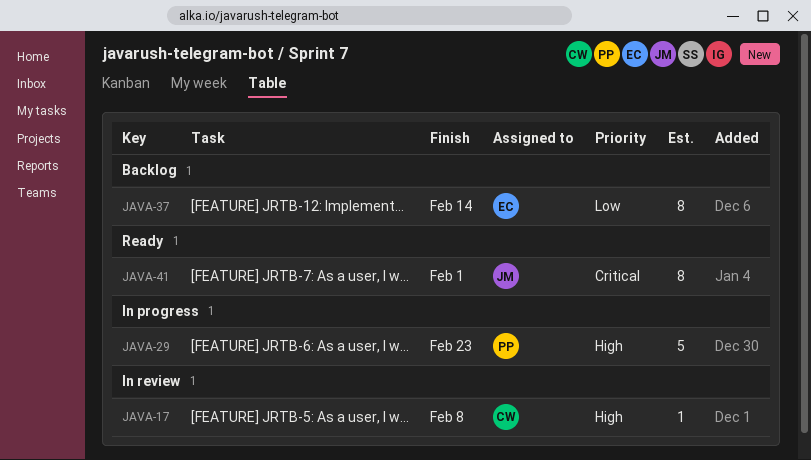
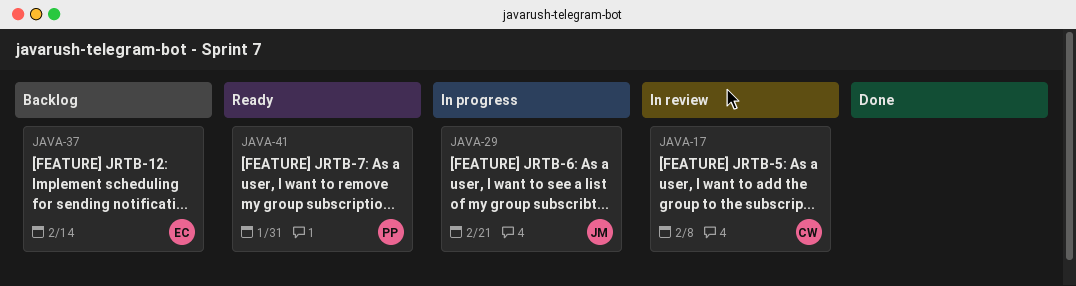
JAVA-29, owner: PP -> JM
JAVA-29, due: Feb 23 -> Feb 21
JAVA-41, owner: JM -> PP
JAVA-41, due: Feb 1 -> Jan 31

